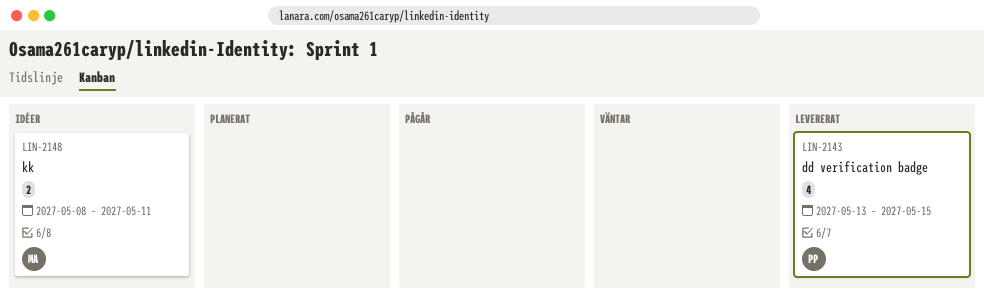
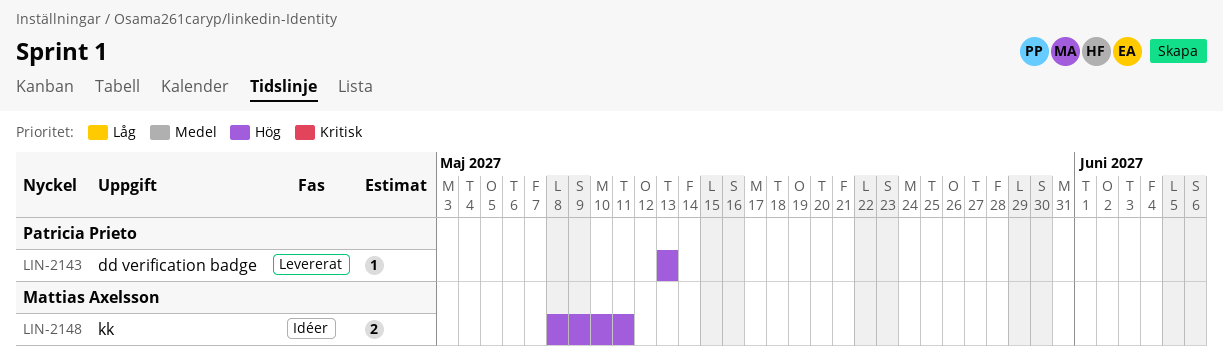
LIN-2143, estimate: 4 -> 1
LIN-2143, due: May 15 -> May 13

